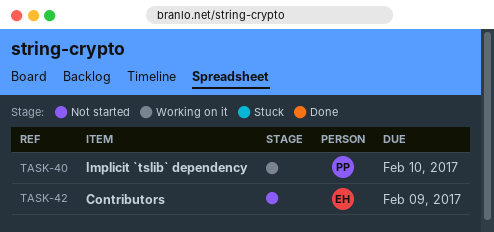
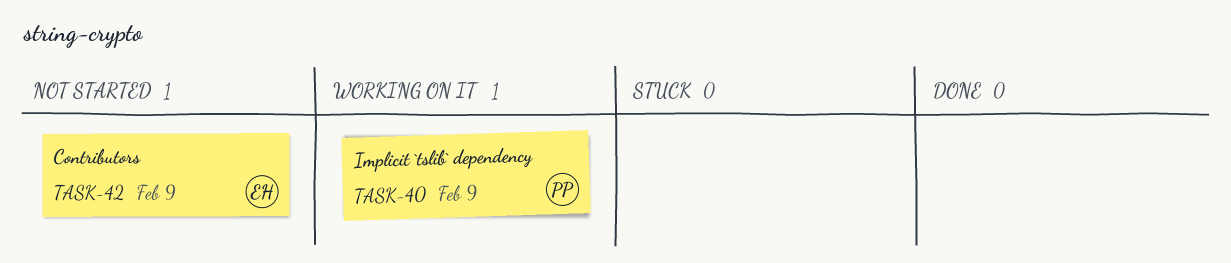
TASK-40, due: Feb 10 -> Feb 9

